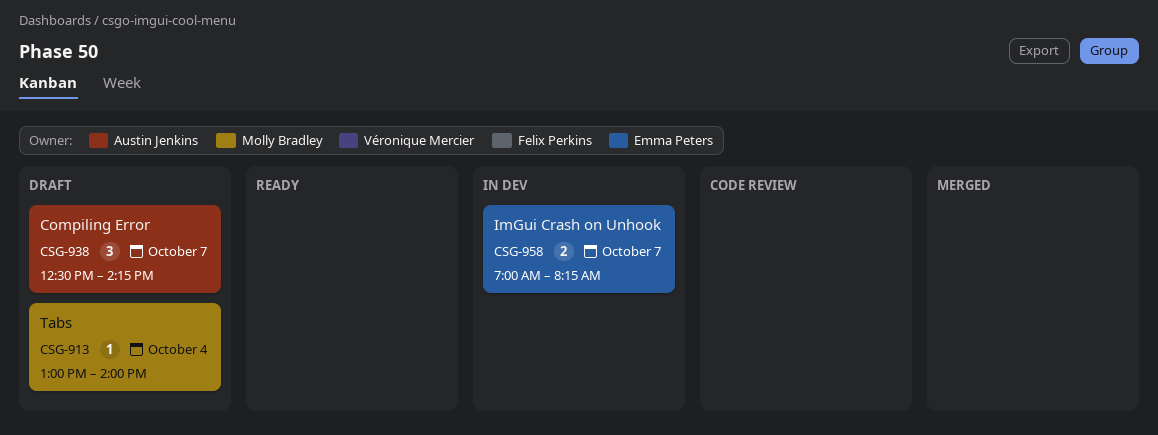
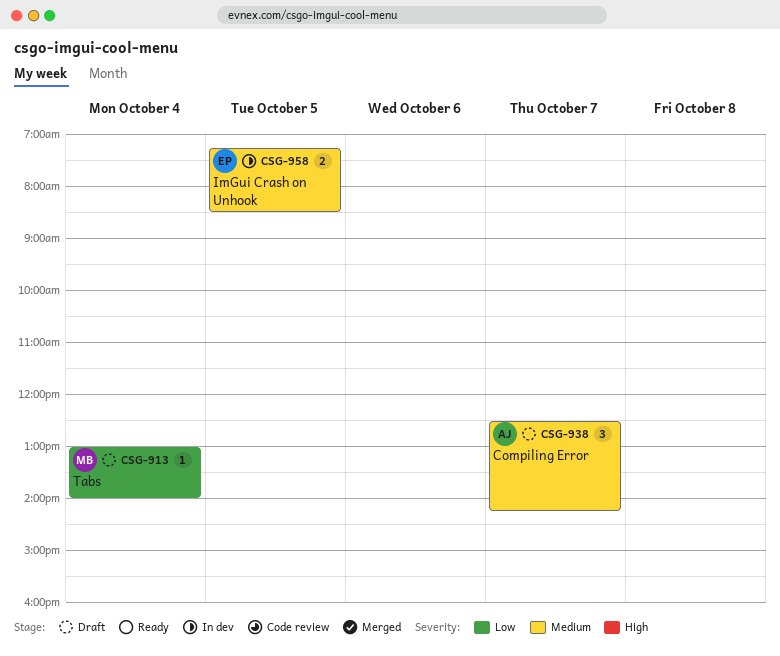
CSG-958, day: Oct 7 -> Oct 5
CSG-958, begins: 07:00 -> 07:15
CSG-958, ends: 08:15 -> 08:30

